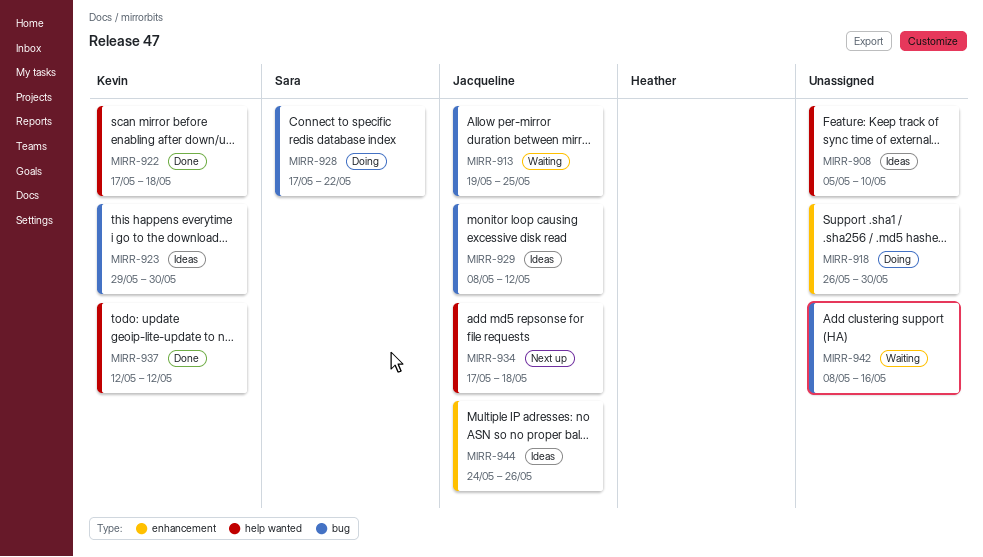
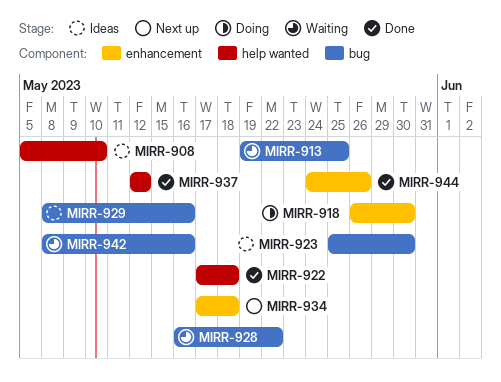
MIRR-923, start: May 29 -> May 25
MIRR-928, status: Doing -> Waiting
MIRR-928, start: May 17 -> May 16
MIRR-929, due: May 12 -> May 16
MIRR-934, label: help wanted -> enhancement
MIRR-944, status: Ideas -> Done

